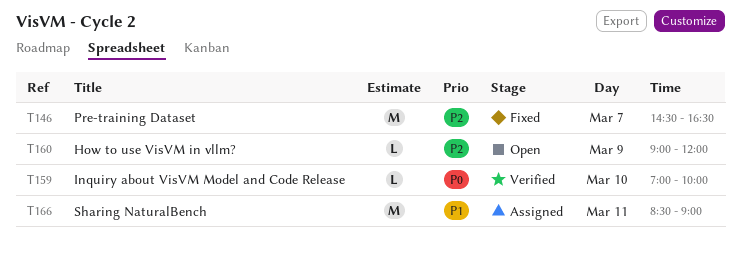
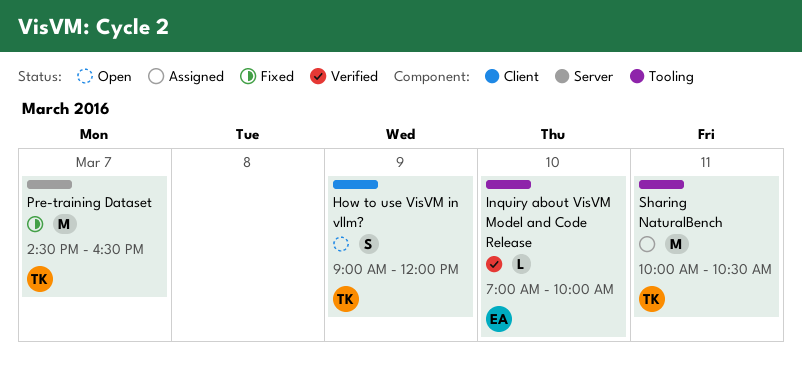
How to use VisVM in vllm?, estimate: L -> S
Sharing NaturalBench, begins: 08:30 -> 10:00
Sharing NaturalBench, ends: 09:00 -> 10:30

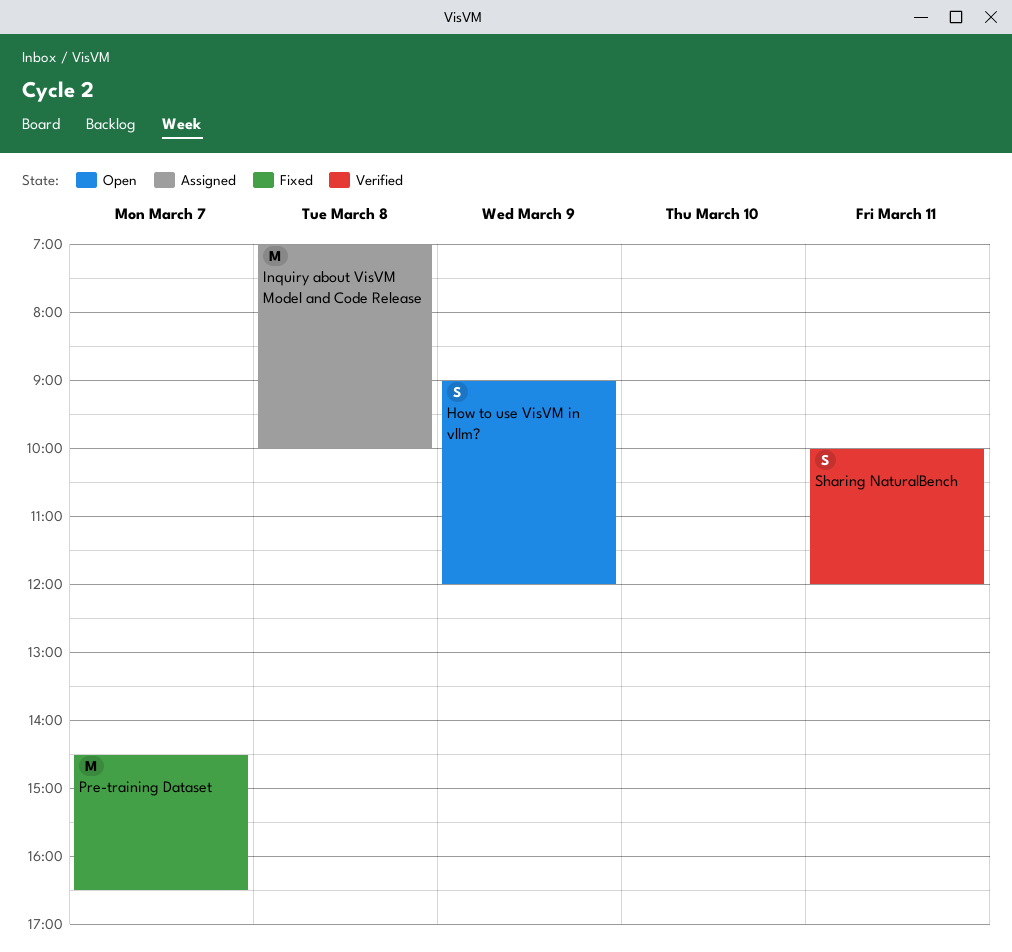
Inquiry about VisVM Model and Code Release, status: Verified -> Assigned
Inquiry about VisVM Model and Code Release, estimate: L -> M
Inquiry about VisVM Model and Code Release, day: Mar 10 -> Mar 8
Sharing NaturalBench, status: Assigned -> Verified
Sharing NaturalBench, estimate: M -> S
Sharing NaturalBench, ends: 10:30 -> 12:00

